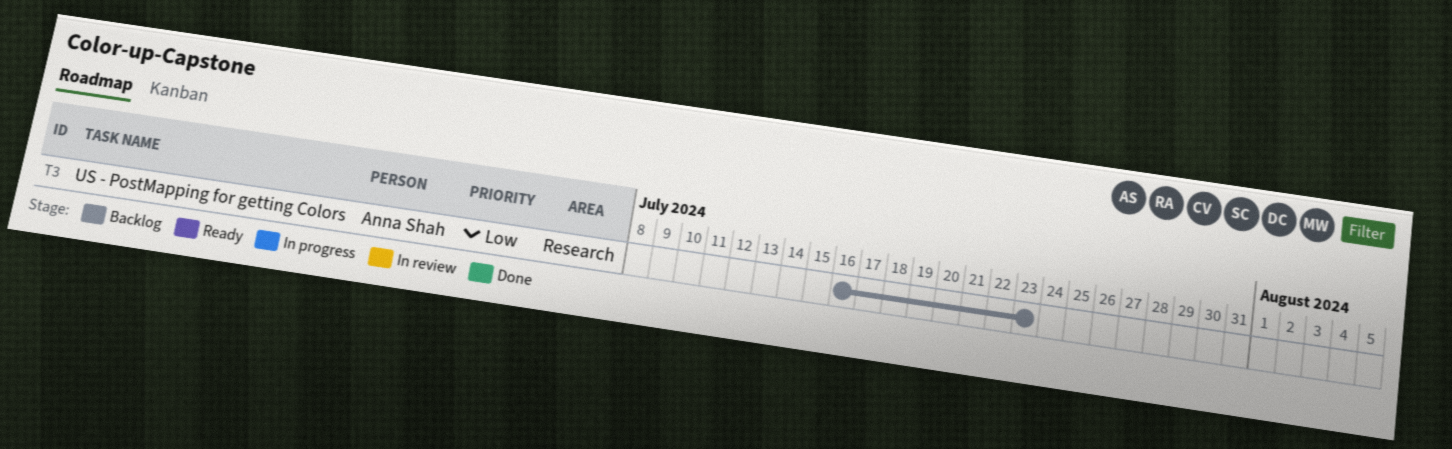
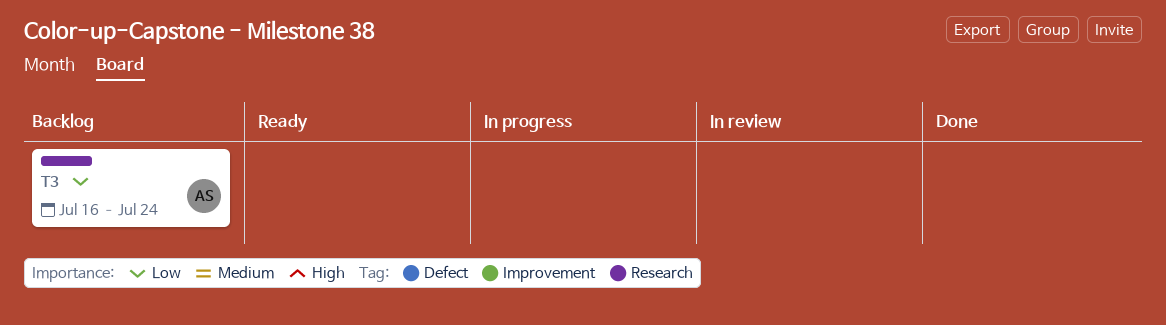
T3, due: Jul 23 -> Jul 24

